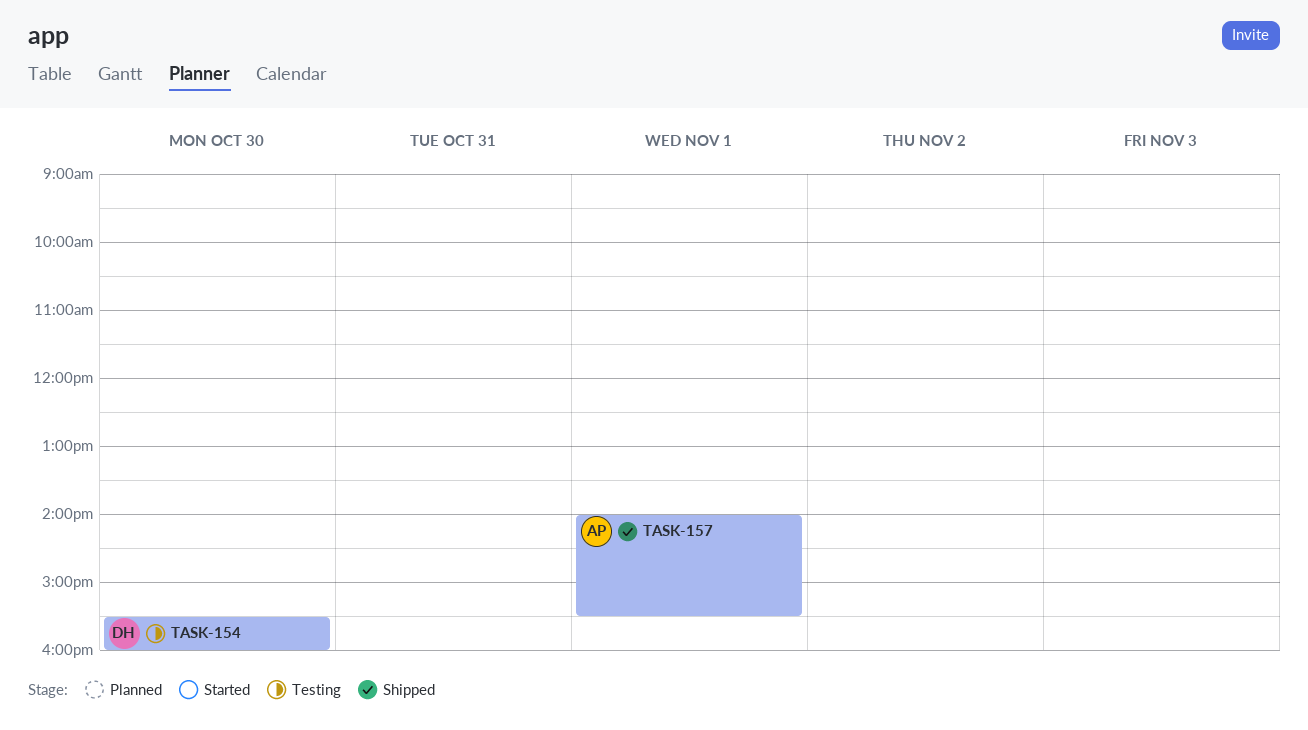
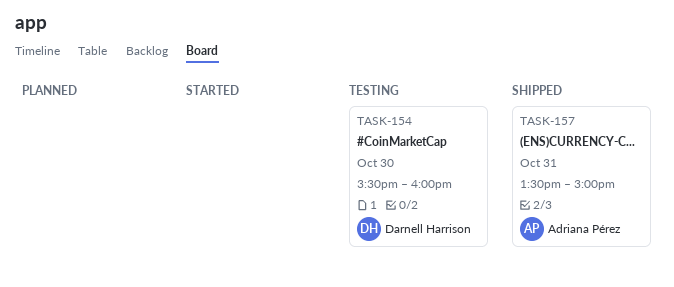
TASK-157, day: Nov 1 -> Oct 31
TASK-157, begins: 14:00 -> 13:30
TASK-157, ends: 15:30 -> 15:00

